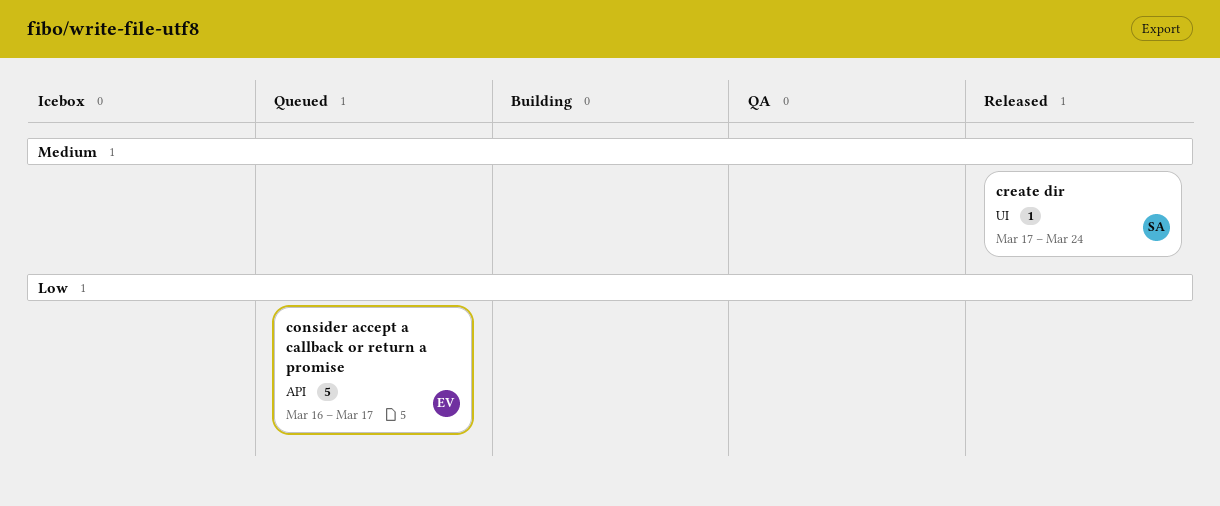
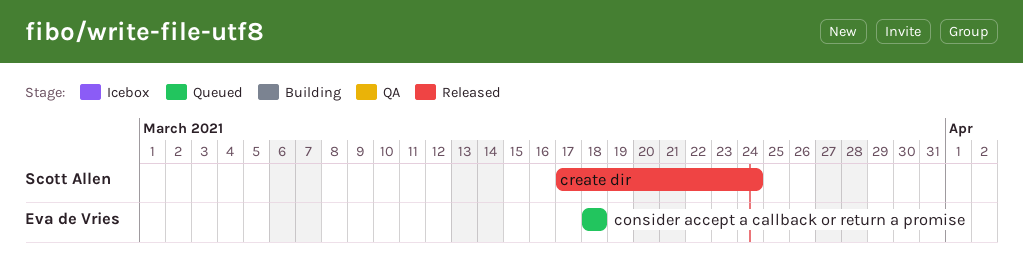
consider accept a callback or return a promise, start: Mar 16 -> Mar 18
consider accept a callback or return a promise, due: Mar 17 -> Mar 18

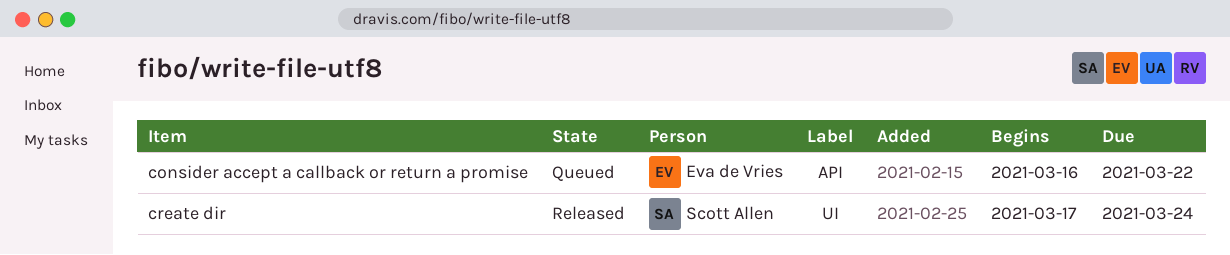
consider accept a callback or return a promise, start: Mar 18 -> Mar 16
consider accept a callback or return a promise, due: Mar 18 -> Mar 22

